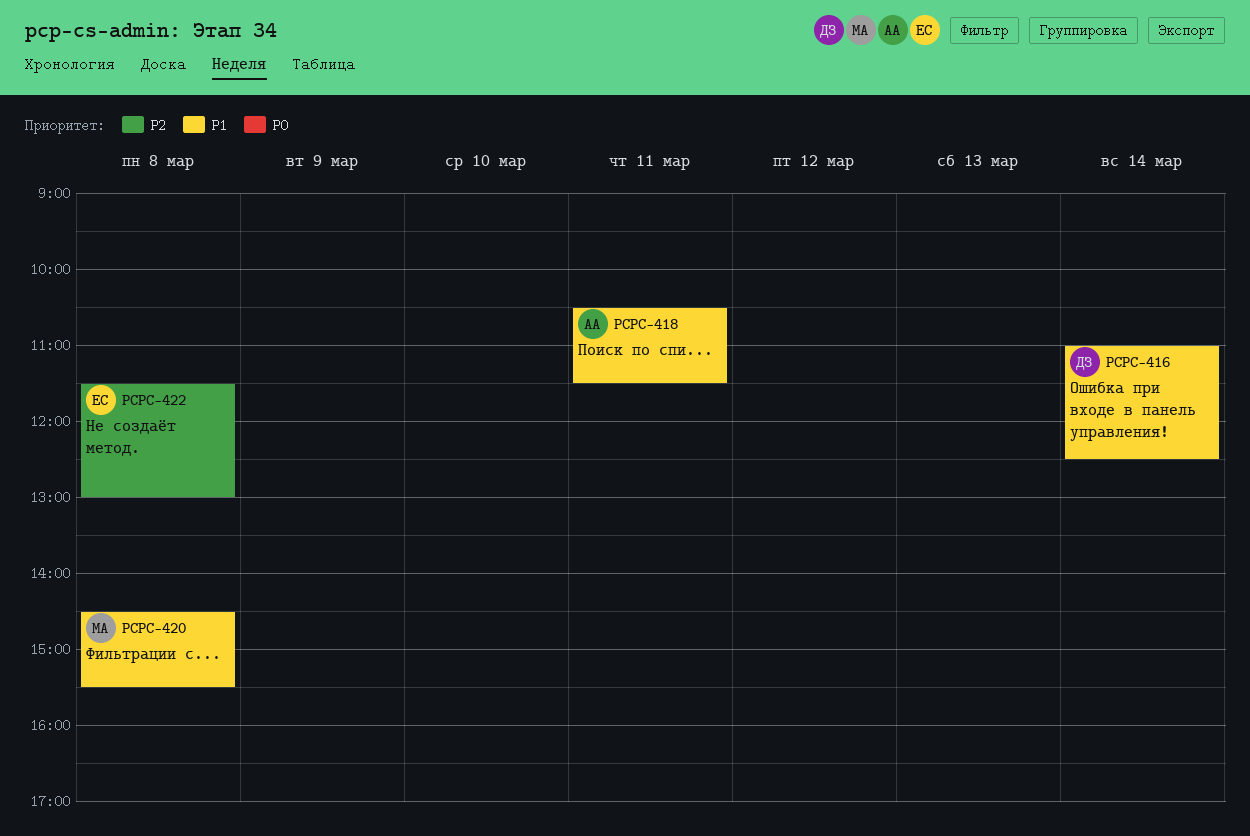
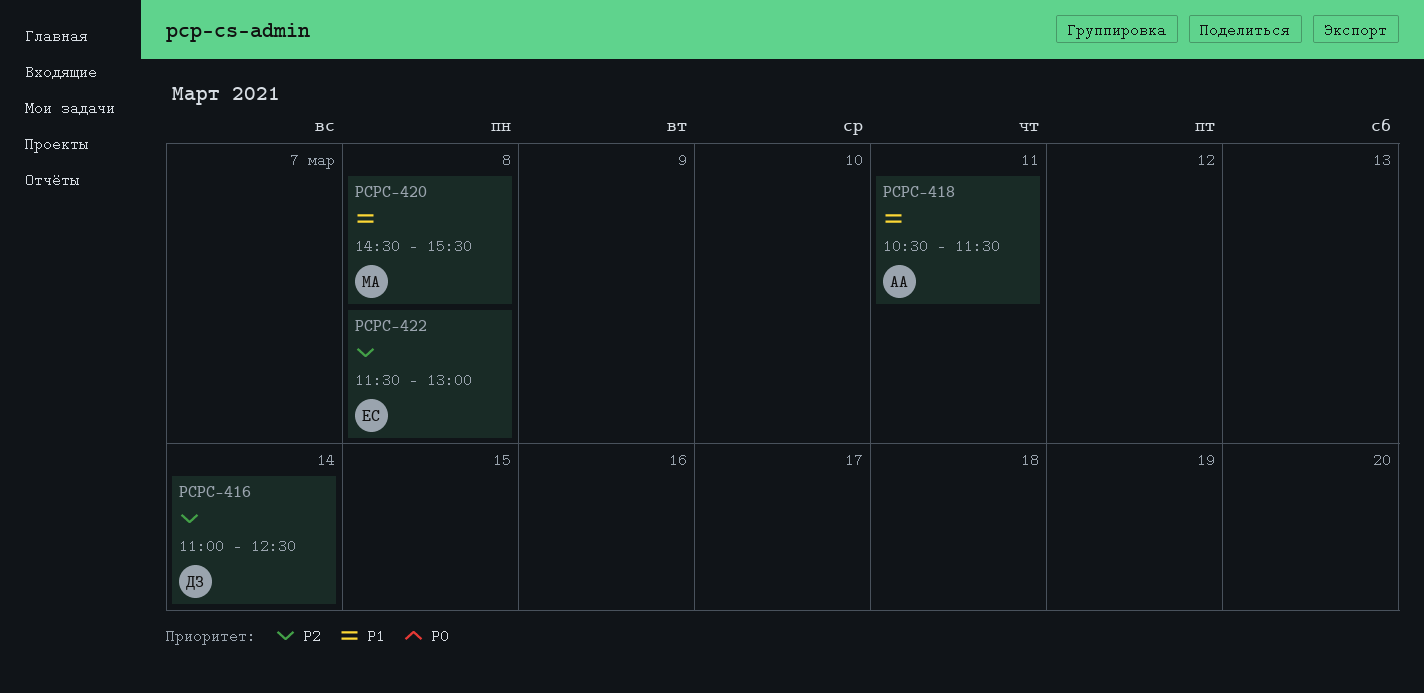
PCPC-416, priority: P1 -> P2

